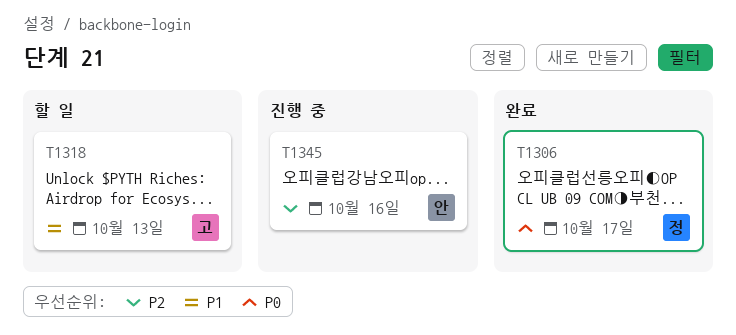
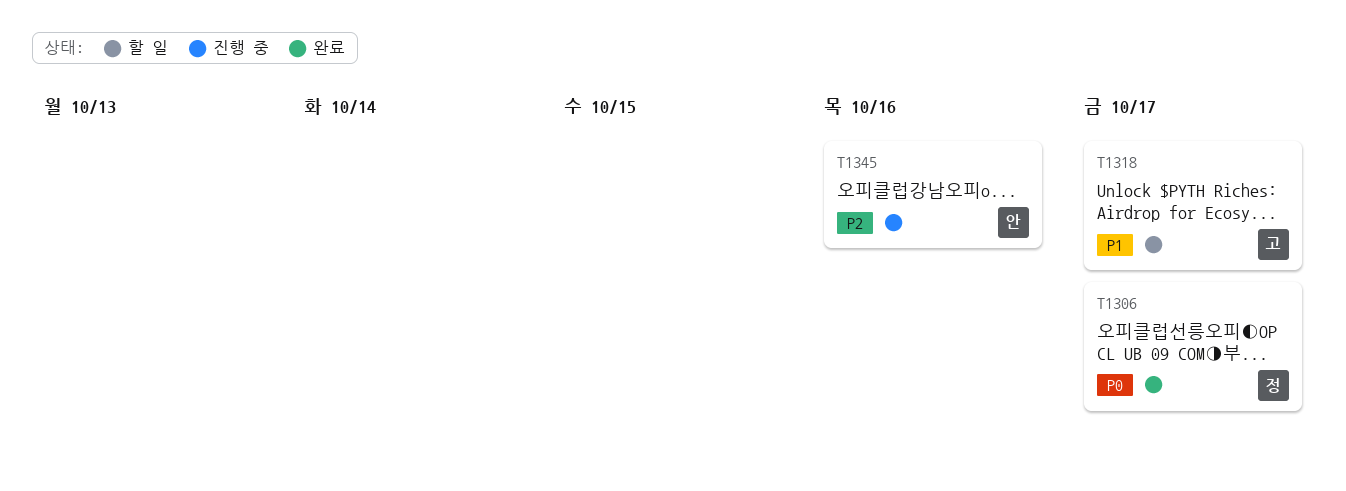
T1318, due: Oct 13 -> Oct 17

